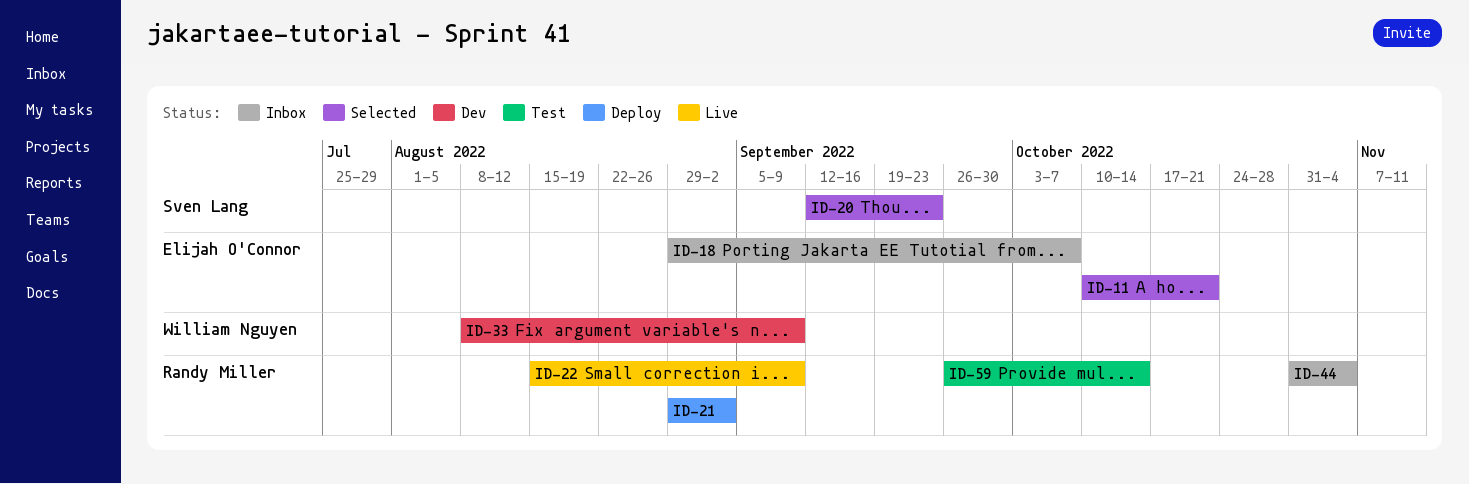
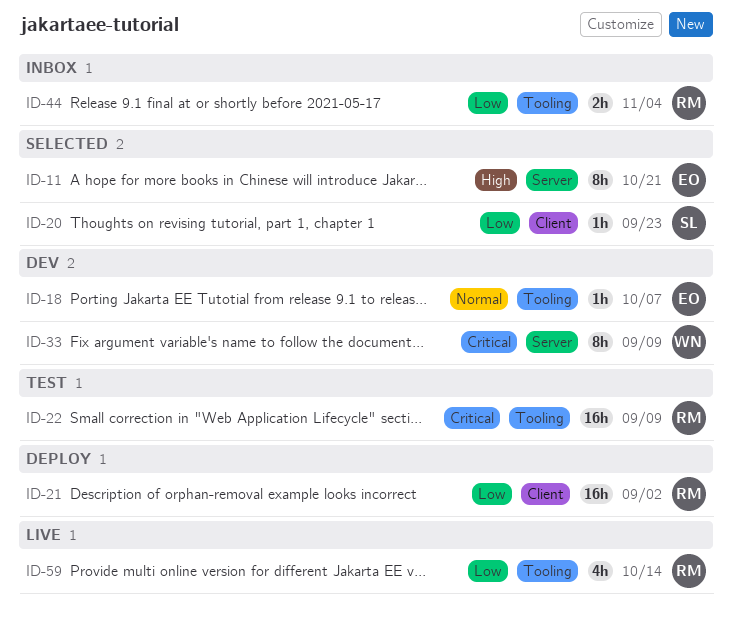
ID-18, status: Inbox -> Dev
ID-22, status: Live -> Test
ID-59, status: Test -> Live

